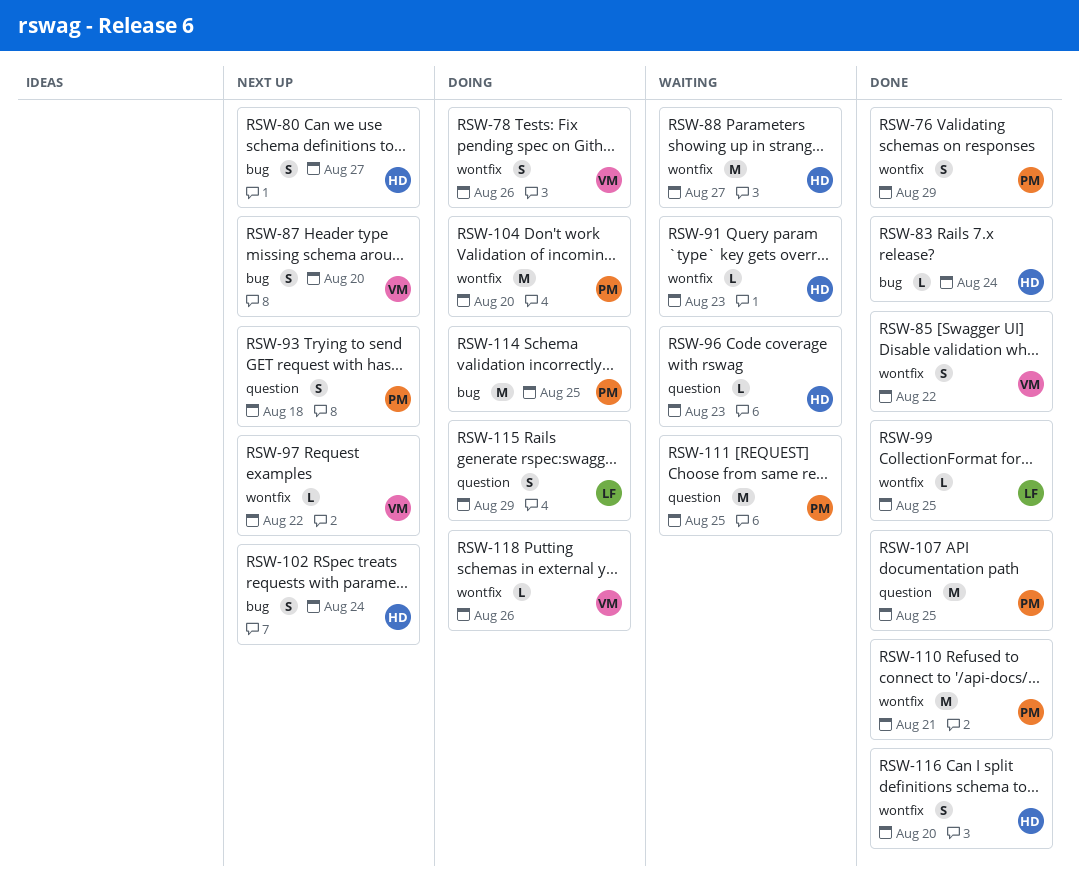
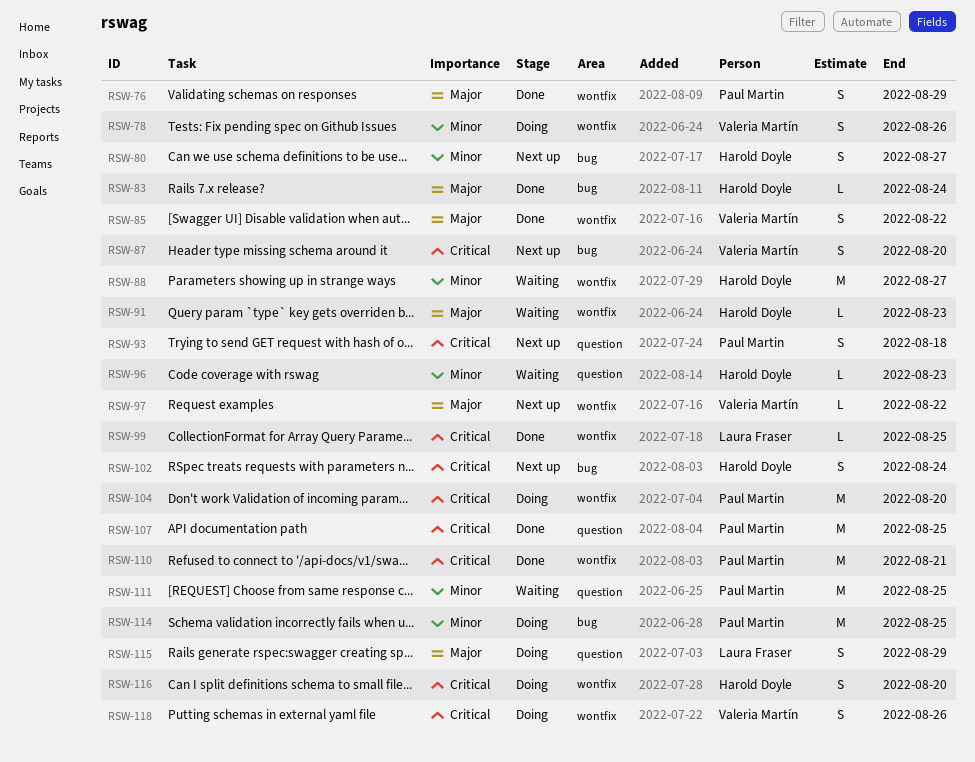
RSW-116, status: Done -> Doing
RSW-118, estimate: L -> S

